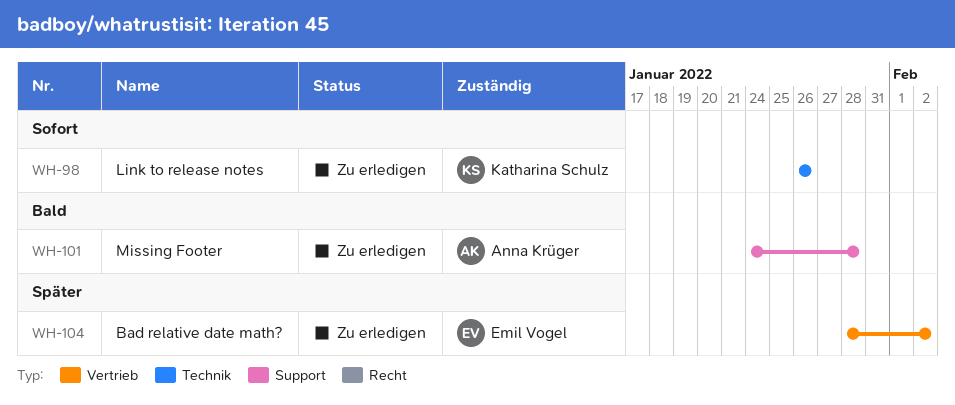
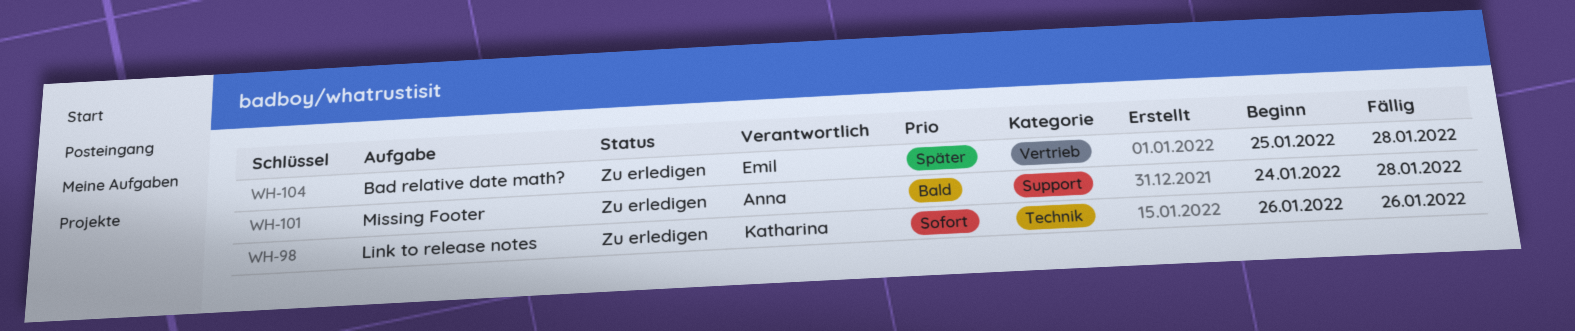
WH-104, start: Jan 28 -> Jan 25
WH-104, due: Feb 2 -> Jan 28

